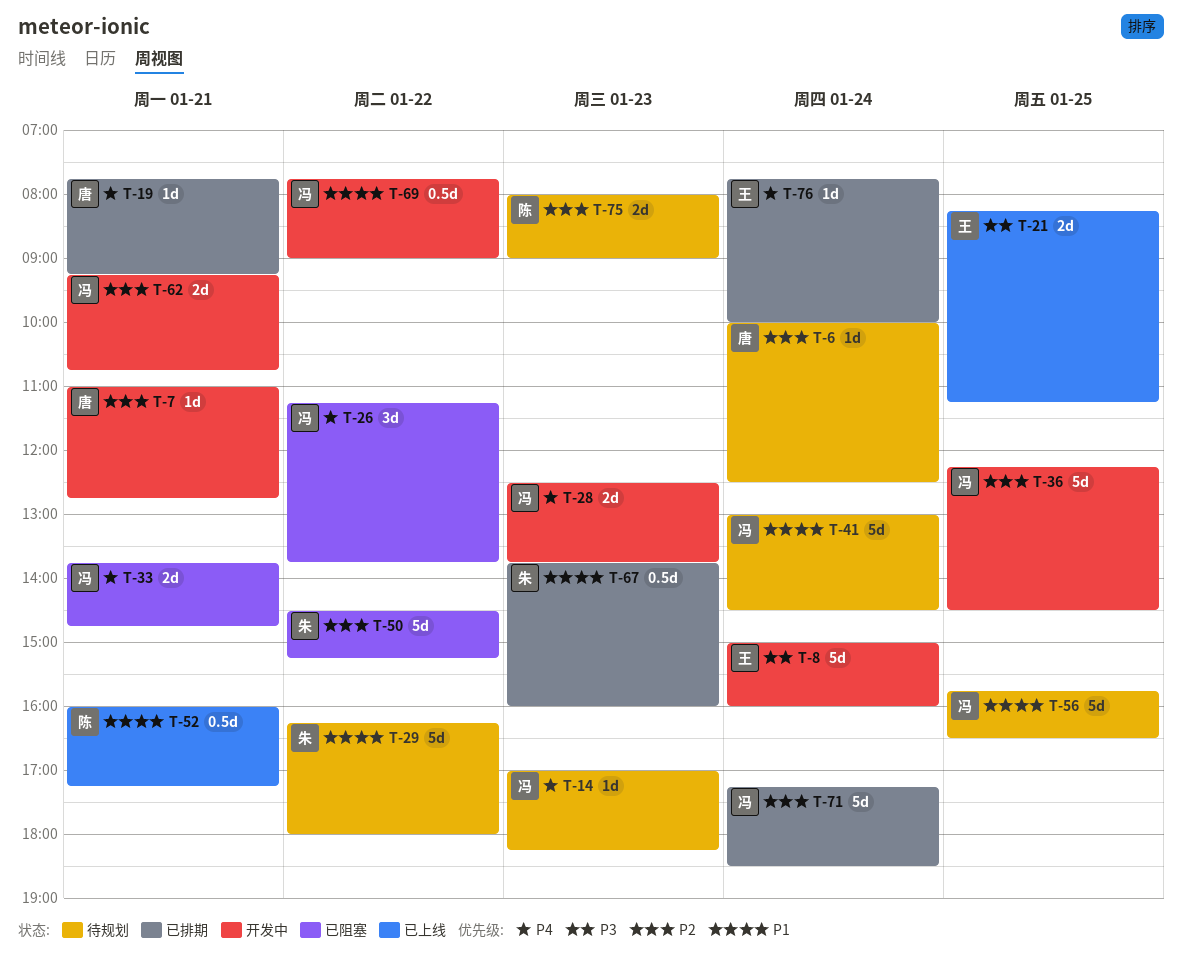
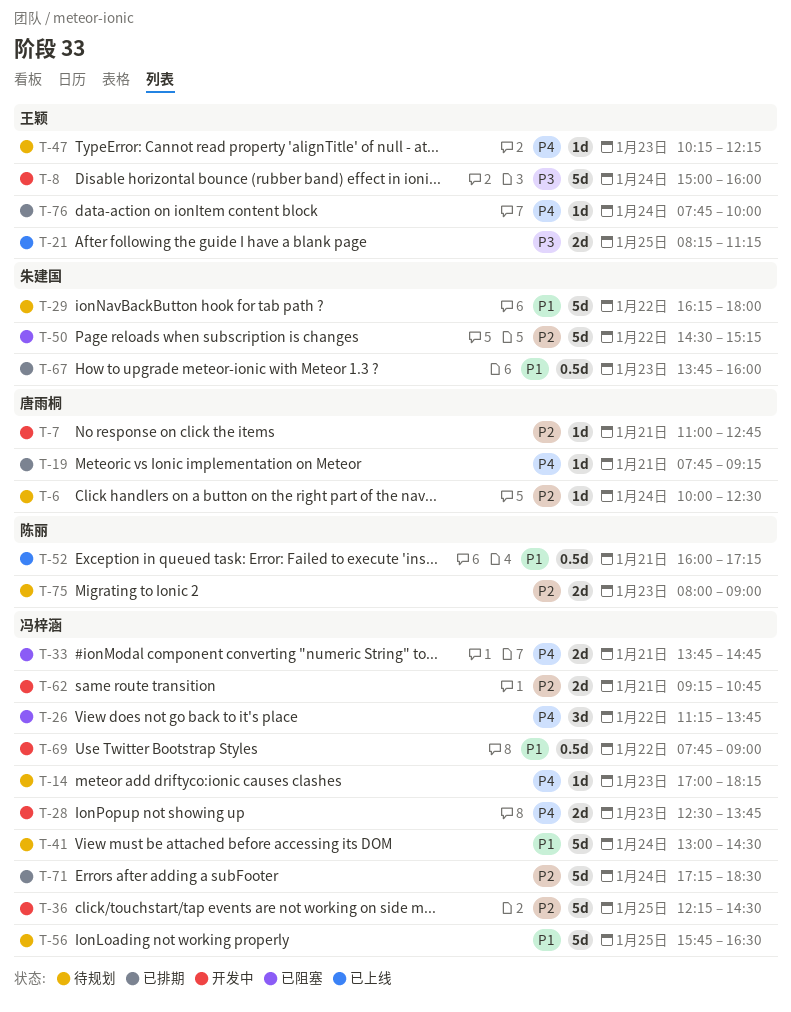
T-47: none -> present

